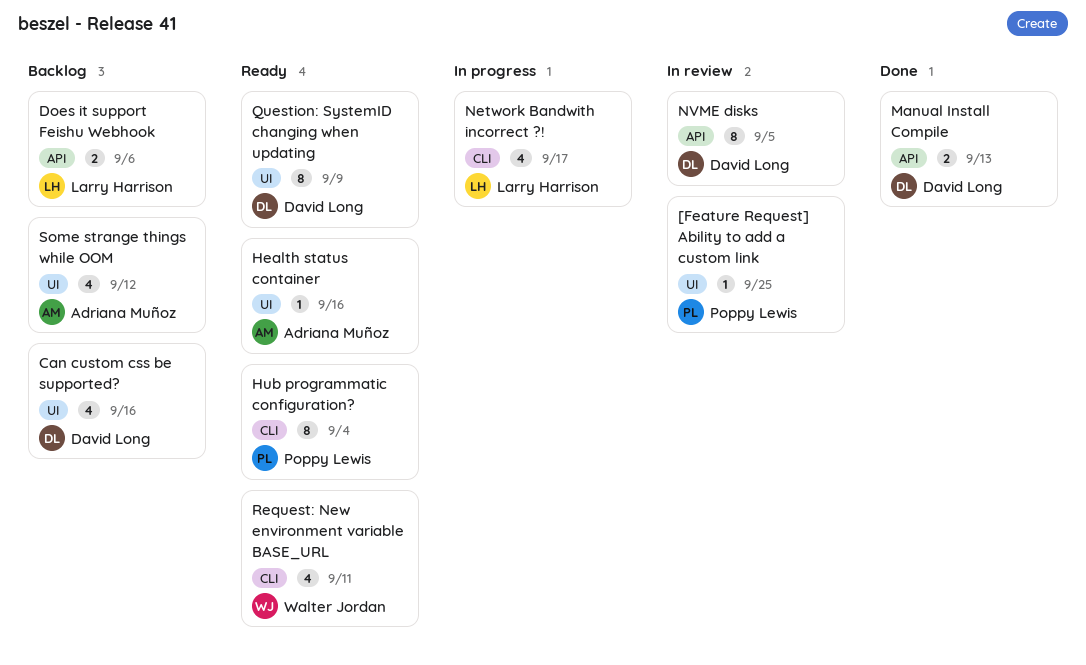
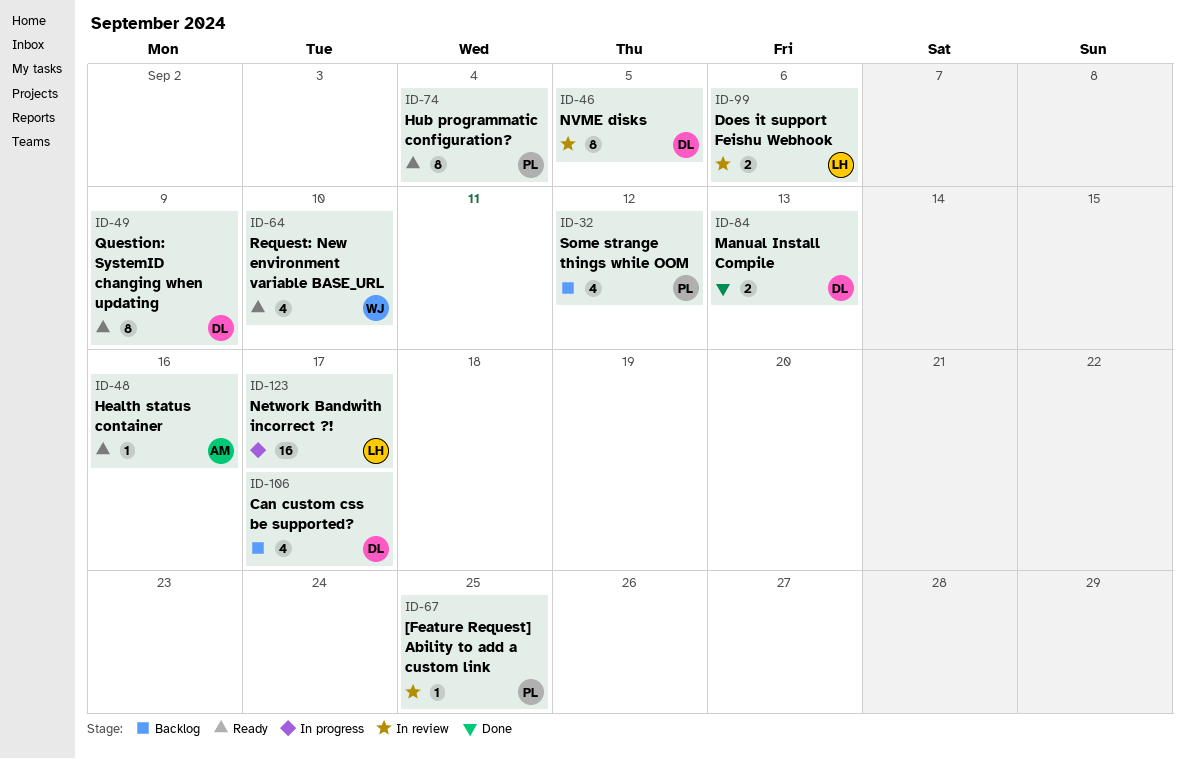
Can custom css be supported?, due: Sep 16 -> Sep 17
Does it support Feishu Webhook, status: Backlog -> In review
Network Bandwith incorrect ?!, estimate: 4 -> 16
Request: New environment variable BASE_URL, due: Sep 11 -> Sep 10
Some strange things while OOM, owner: Adriana Muñoz -> Poppy Lewis

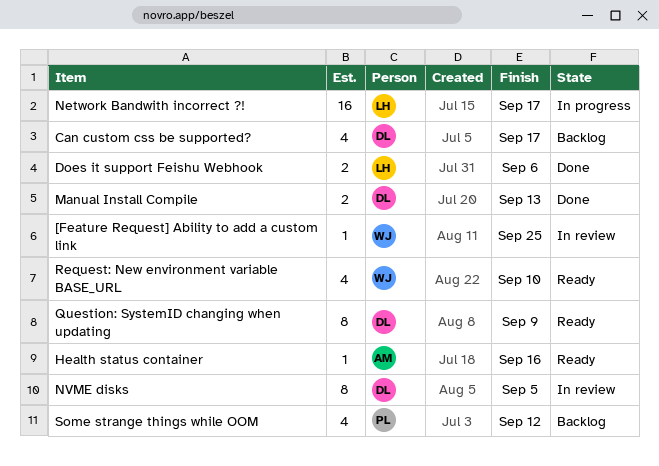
[Feature Request] Ability to add a custom link, owner: PL -> WJ
Does it support Feishu Webhook, status: In review -> Done
Hub programmatic configuration?: present -> none

